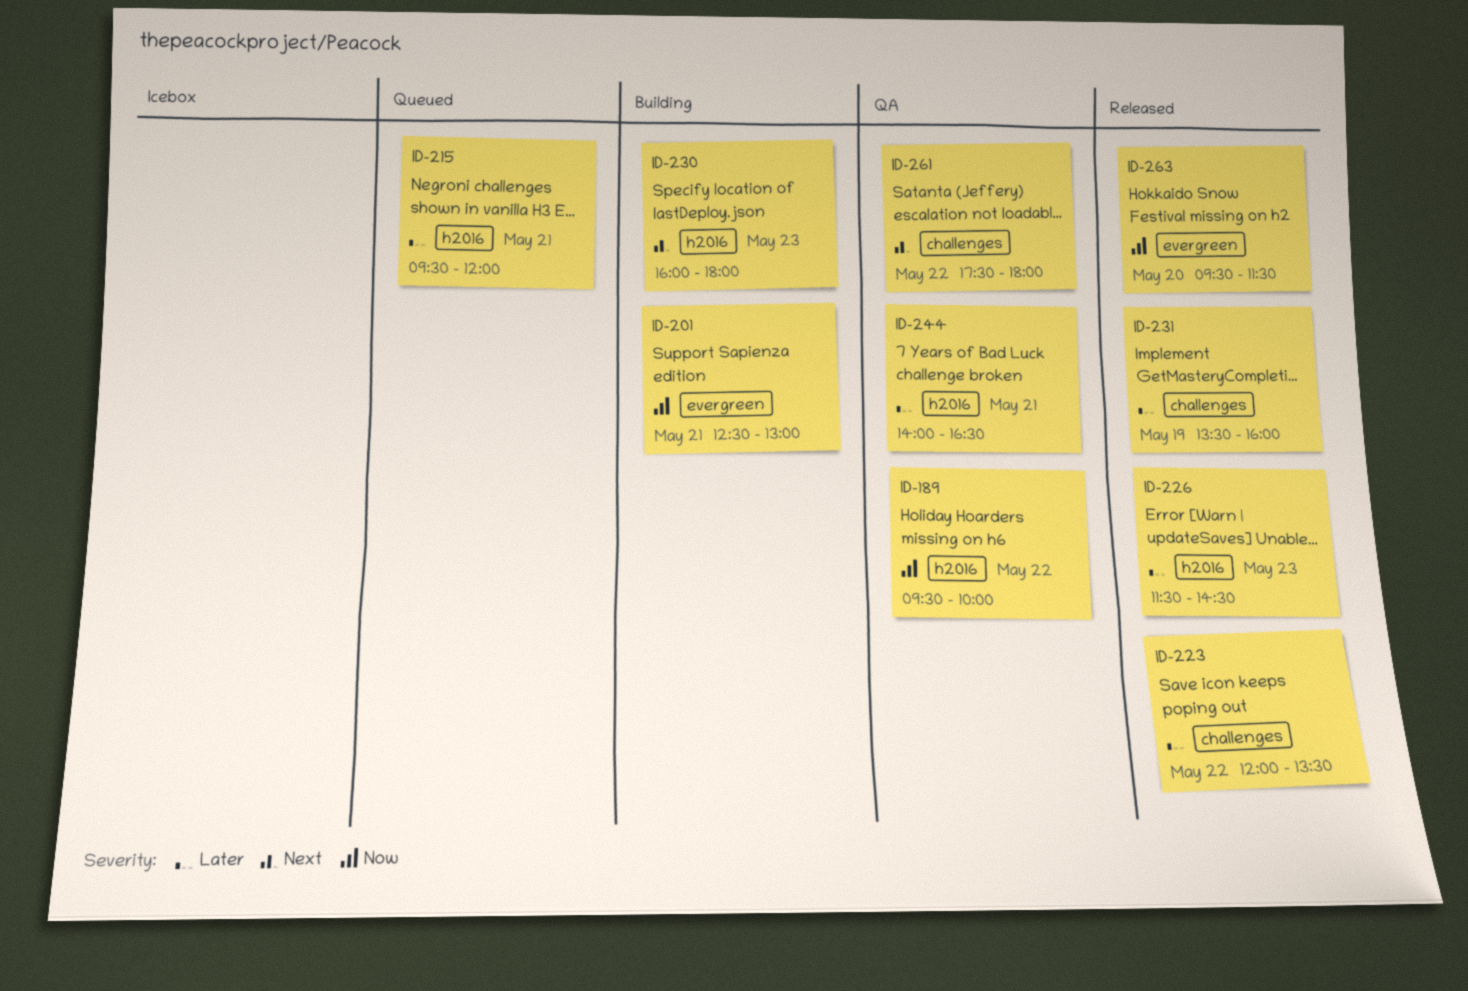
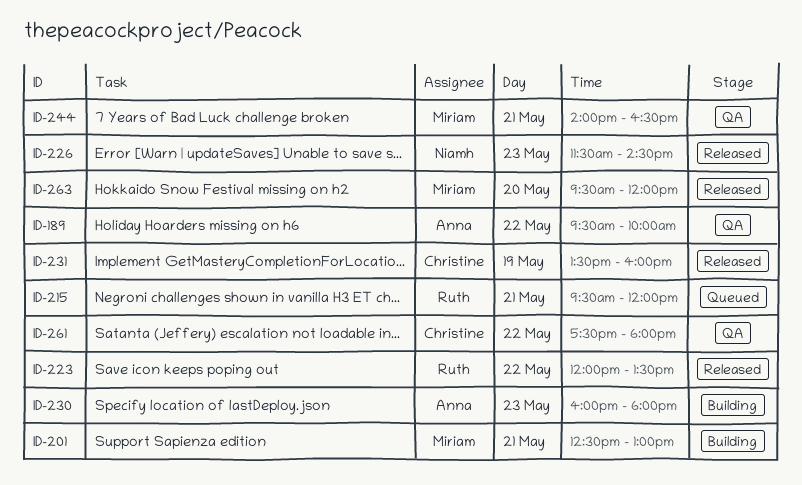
ID-263, ends: 11:30 -> 12:00

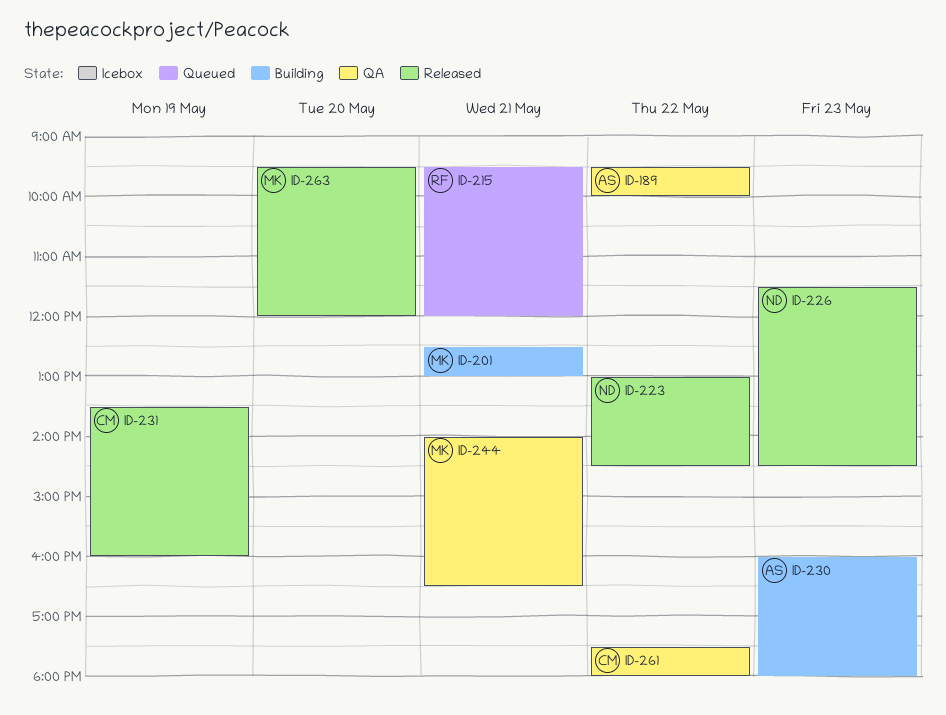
ID-223, owner: Ruth -> Niamh
ID-223, begins: 12:00 -> 13:00
ID-223, ends: 13:30 -> 14:30

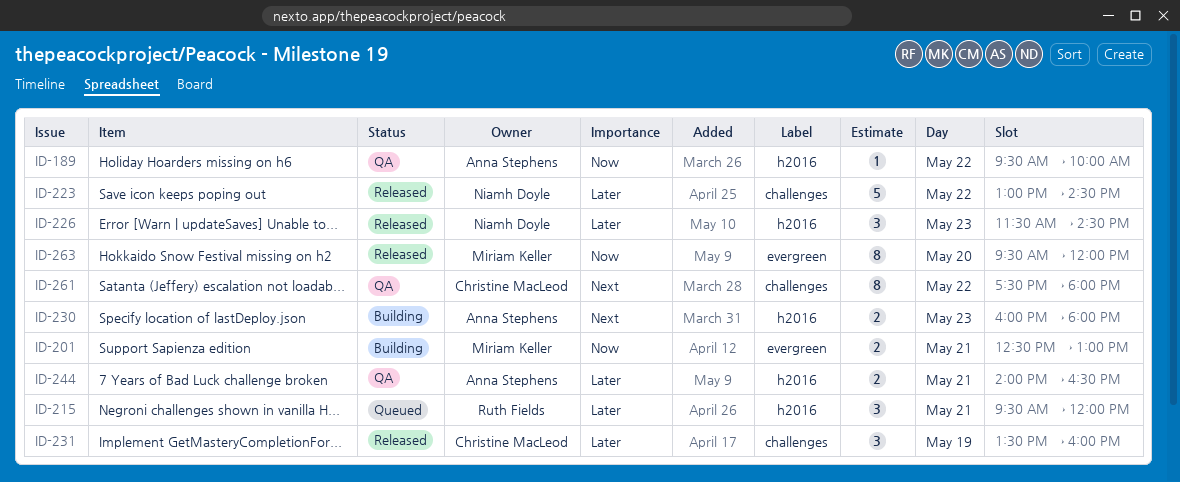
ID-244, owner: Miriam Keller -> Anna Stephens

